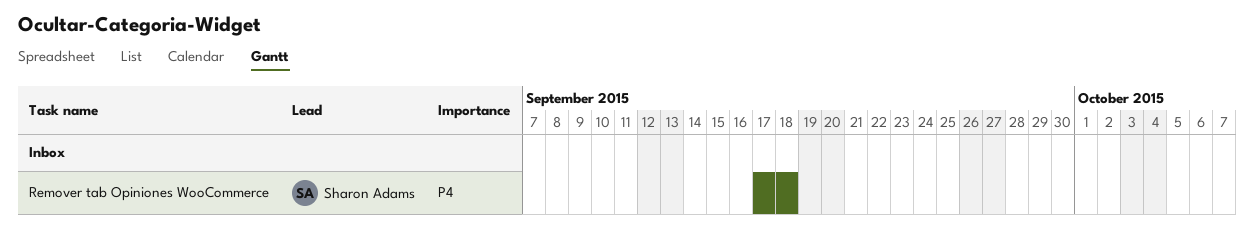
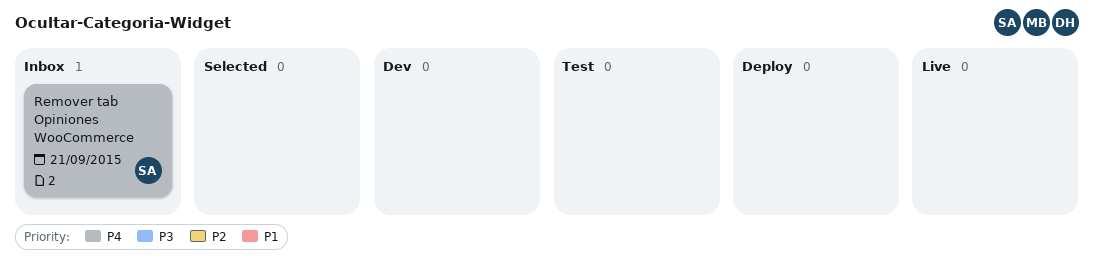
Remover tab Opiniones WooCommerce, due: Sep 18 -> Sep 21

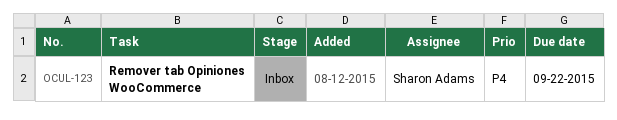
Remover tab Opiniones WooCommerce, due: Sep 21 -> Sep 22

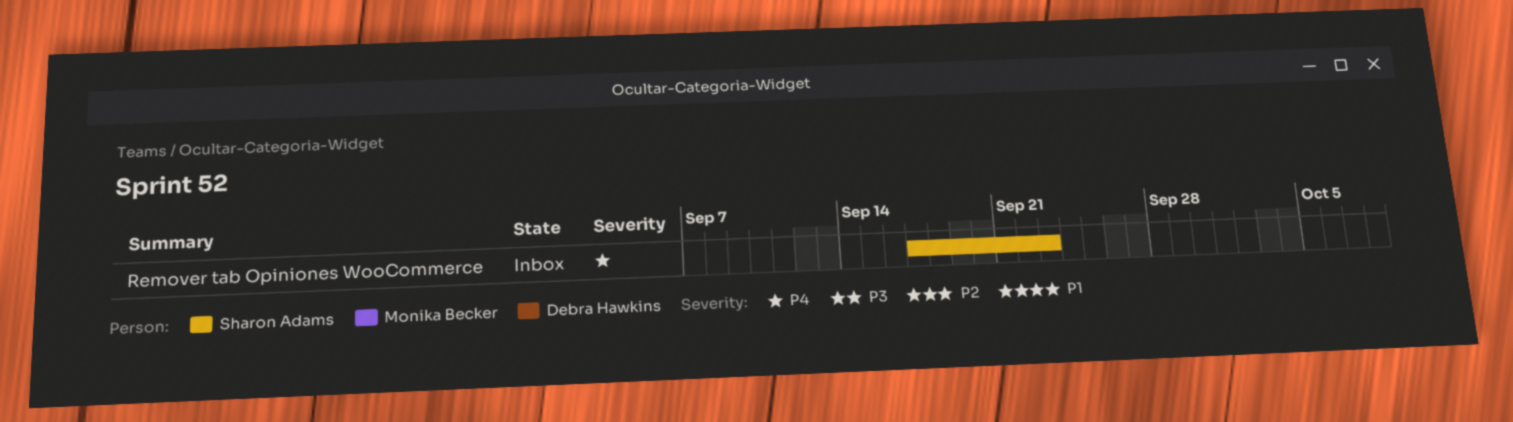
Remover tab Opiniones WooCommerce, due: Sep 22 -> Sep 23

